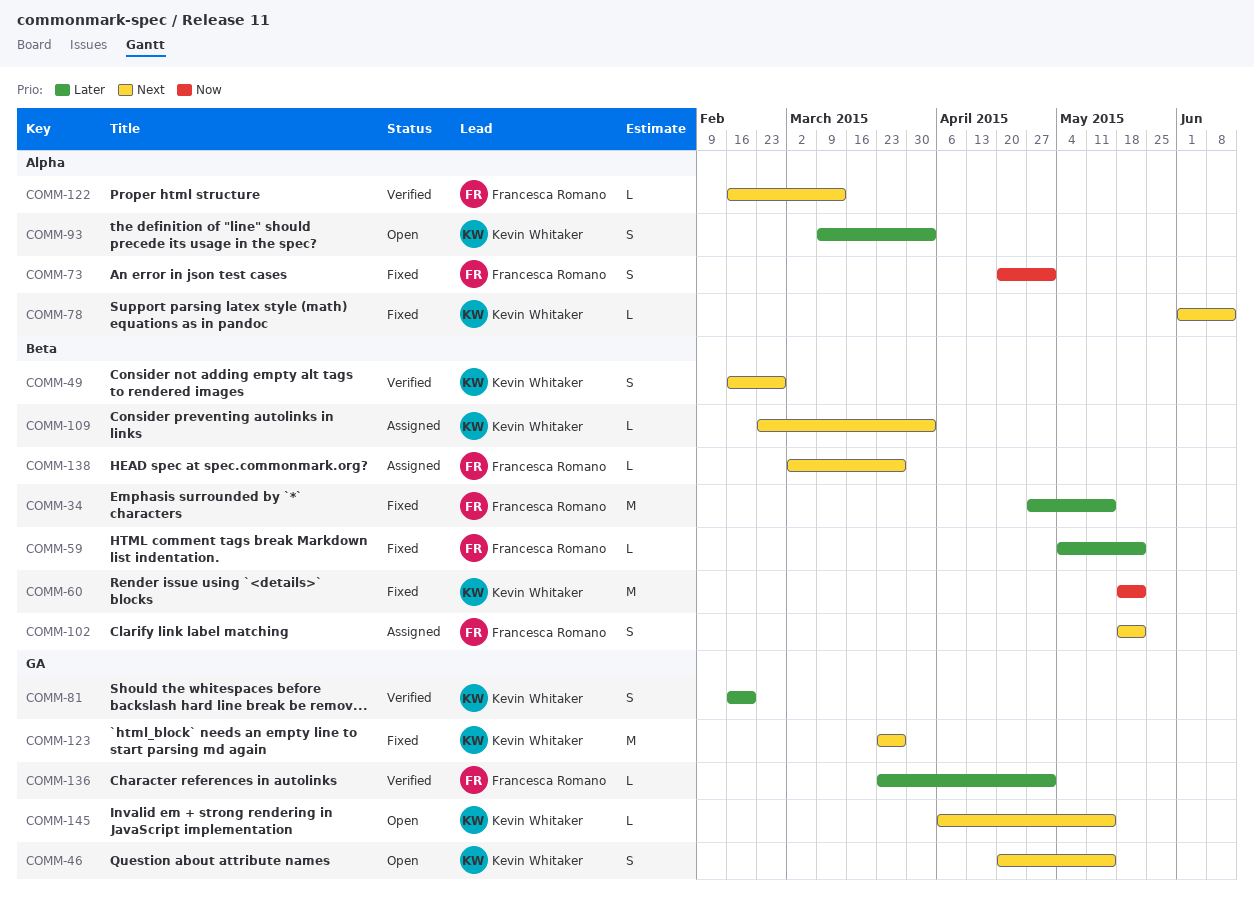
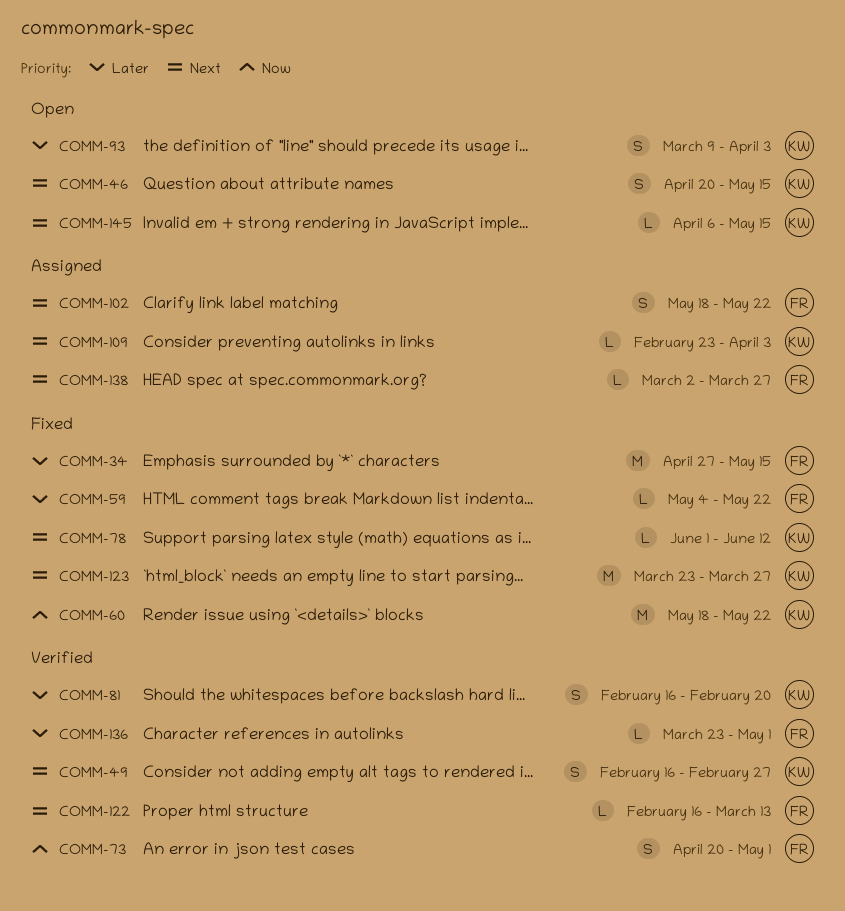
COMM-73, status: Fixed -> Verified

